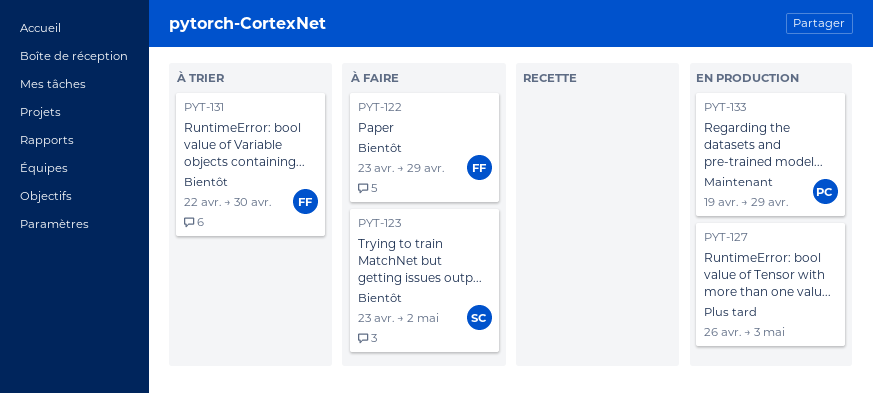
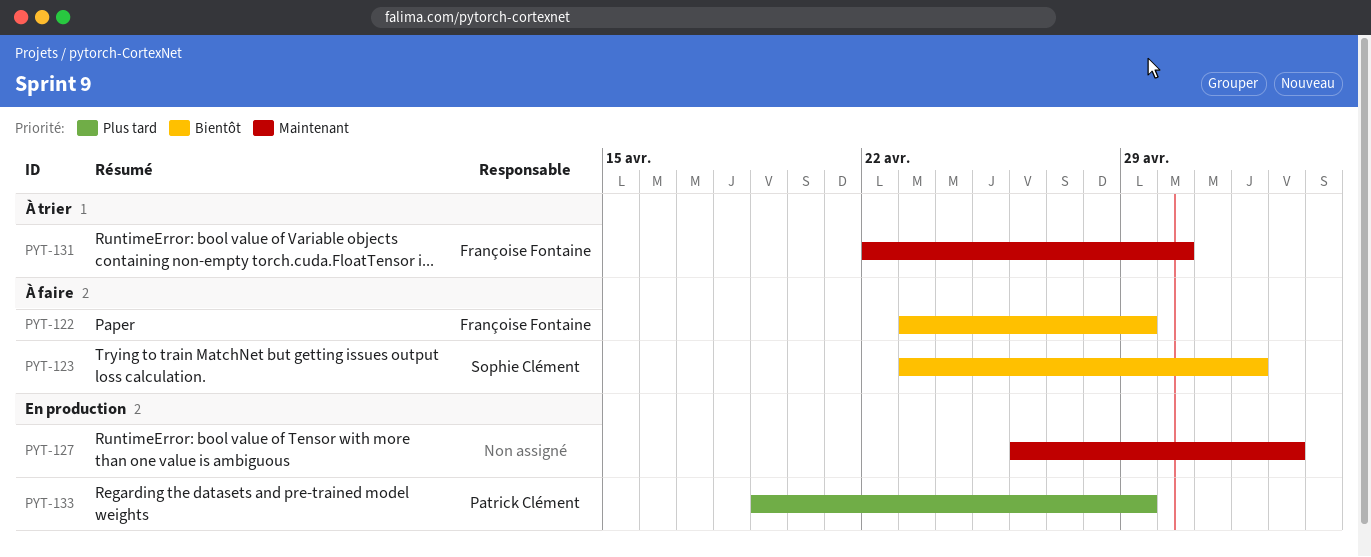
PYT-127, priority: Plus tard -> Maintenant
PYT-131, priority: Bientôt -> Maintenant
PYT-133, priority: Maintenant -> Plus tard

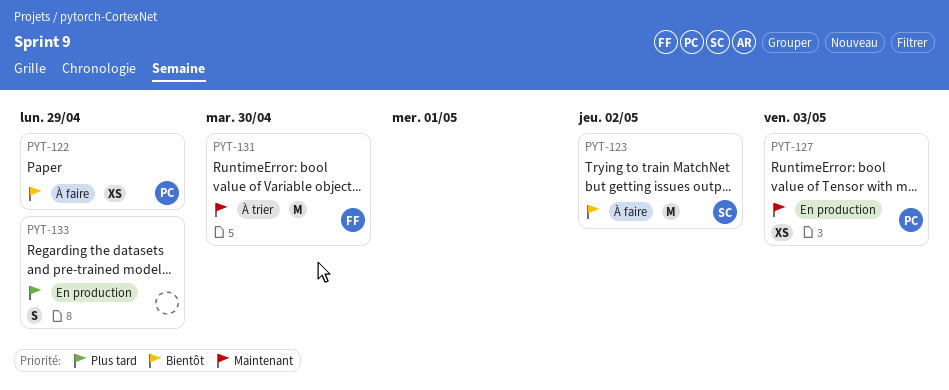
PYT-122, owner: Françoise Fontaine -> Patrick Clément
PYT-127, owner: none -> Patrick Clément
PYT-133, owner: Patrick Clément -> none

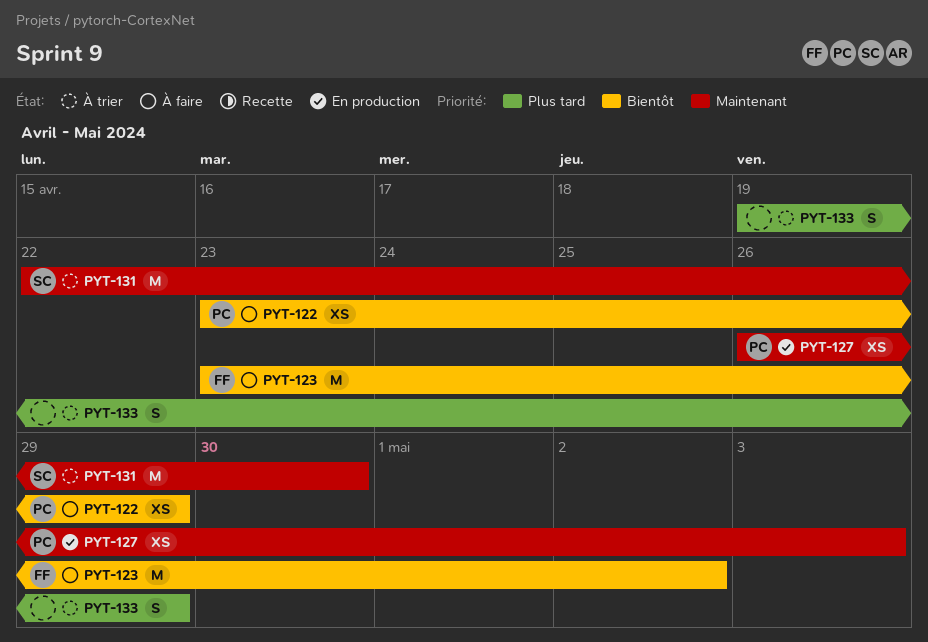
PYT-123, owner: SC -> FF
PYT-131, owner: FF -> SC
PYT-133, status: En production -> À trier

